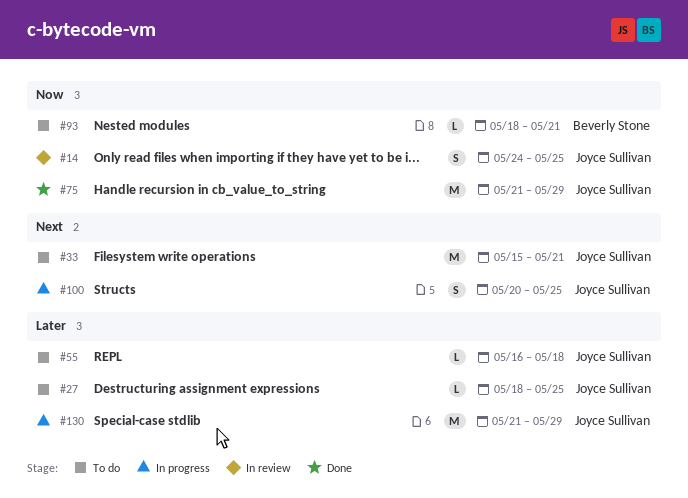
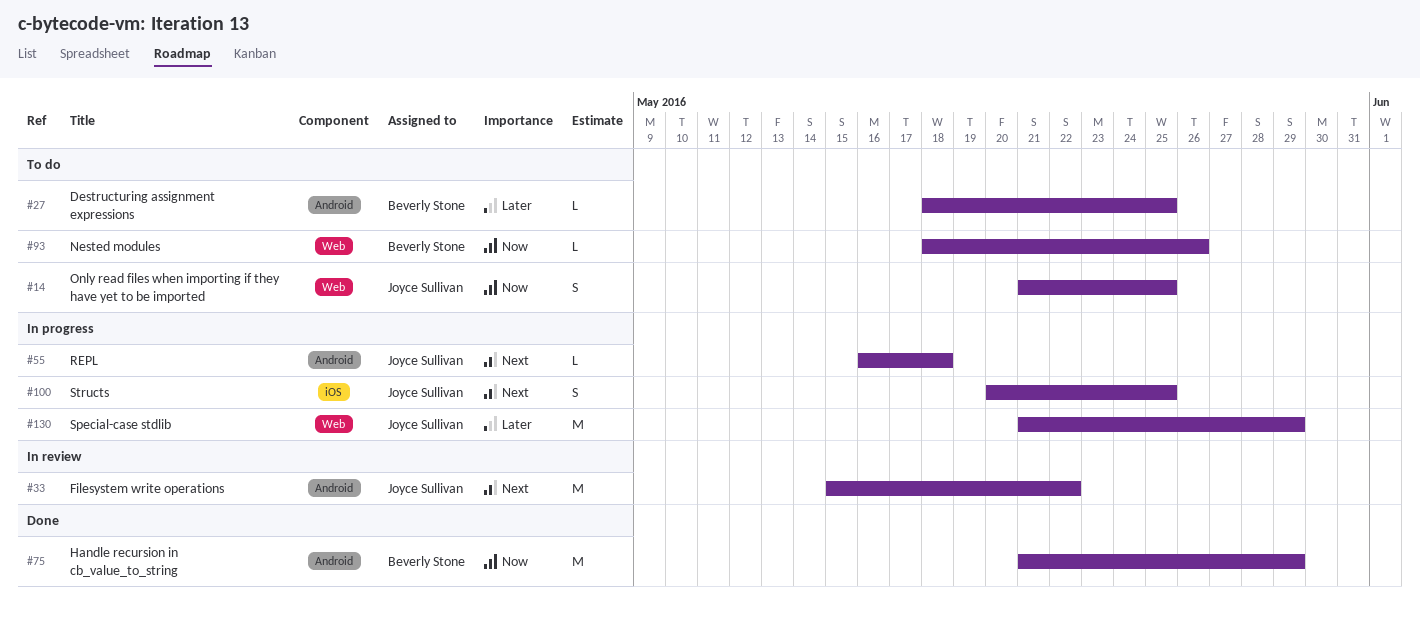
#14, status: In review -> To do
#14, start: May 24 -> May 21
#27, owner: Joyce Sullivan -> Beverly Stone
#33, status: To do -> In review
#33, due: May 21 -> May 22
#55, status: To do -> In progress
#55, priority: Later -> Next
#75, owner: Joyce Sullivan -> Beverly Stone
#93, due: May 21 -> May 26

